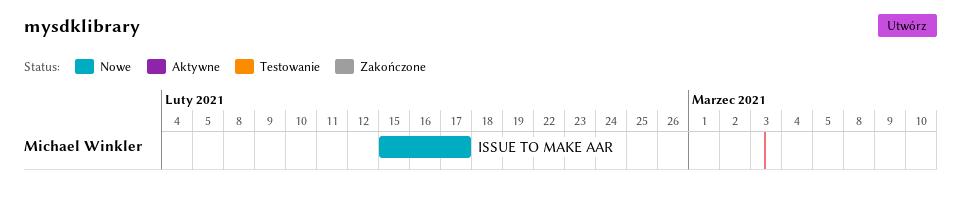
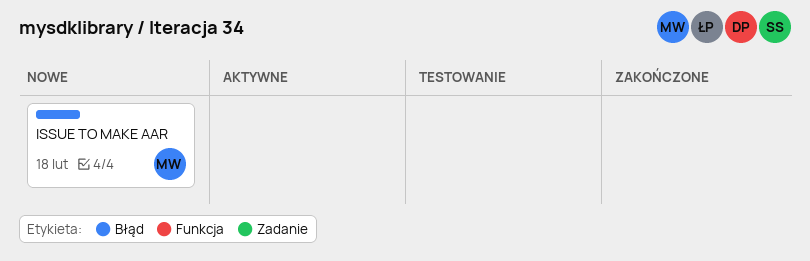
ISSUE TO MAKE AAR, due: Feb 17 -> Feb 18

